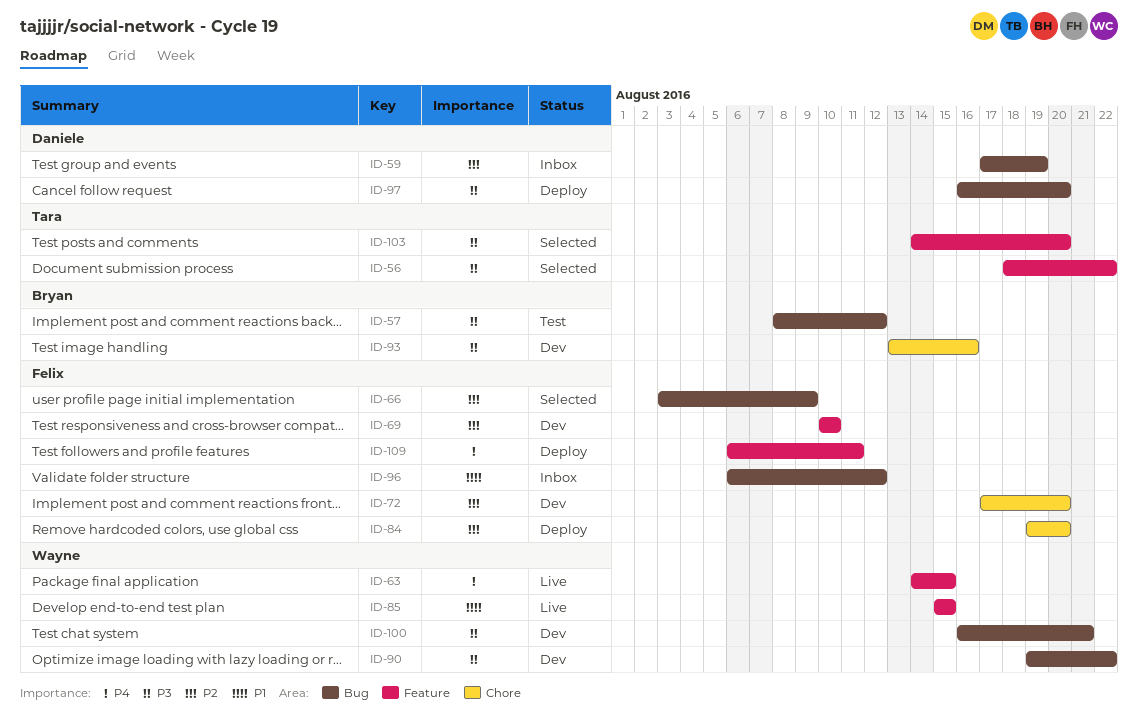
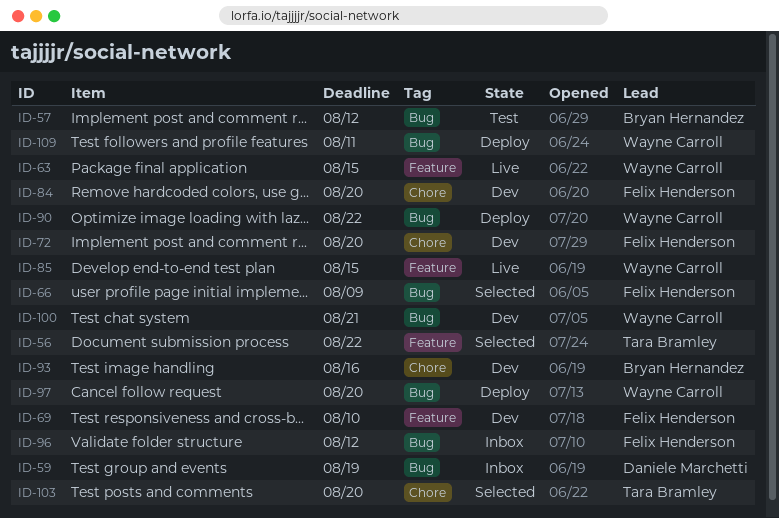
ID-84, status: Deploy -> Dev
ID-90, status: Dev -> Deploy
ID-97, owner: Daniele Marchetti -> Wayne Carroll
ID-103, label: Feature -> Chore
ID-109, owner: Felix Henderson -> Wayne Carroll
ID-109, label: Feature -> Bug

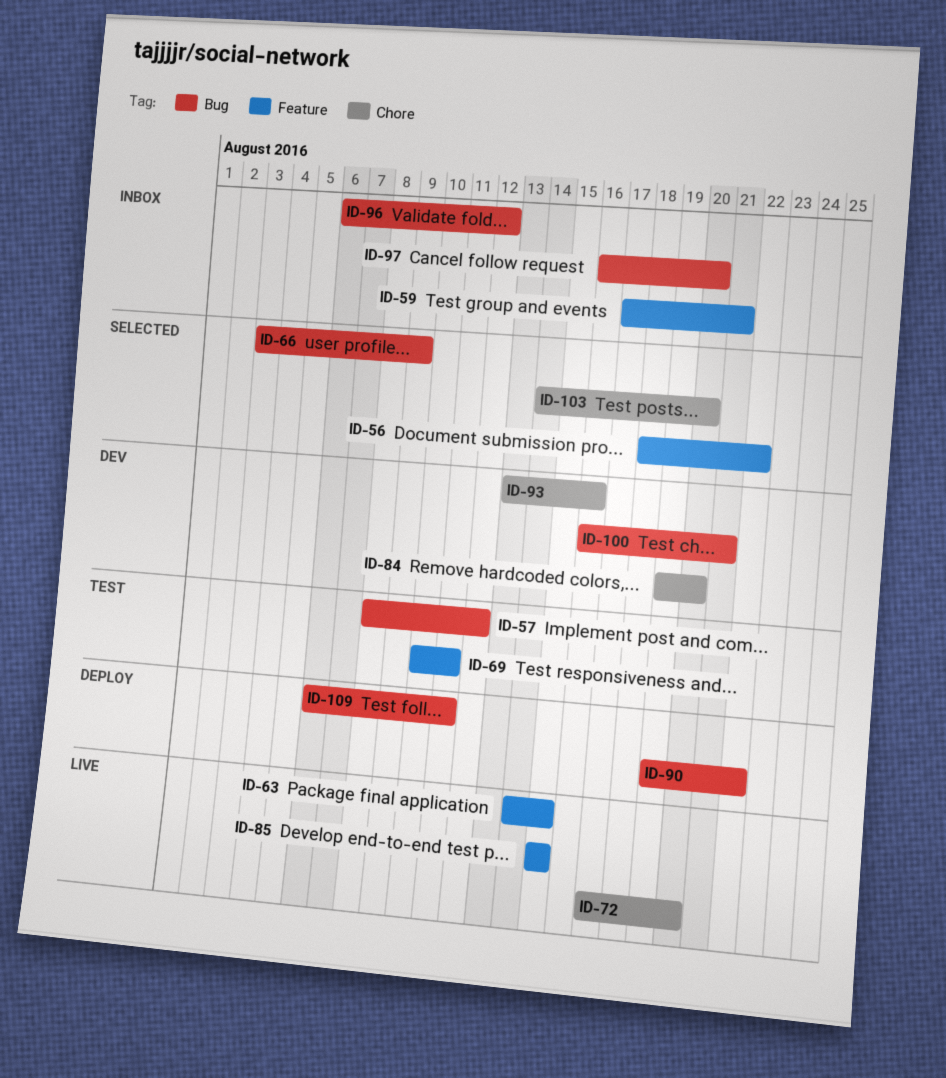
ID-59, label: Bug -> Feature
ID-59, due: Aug 19 -> Aug 21
ID-69, status: Dev -> Test
ID-69, due: Aug 10 -> Aug 11
ID-72, status: Dev -> Live
ID-97, status: Deploy -> Inbox

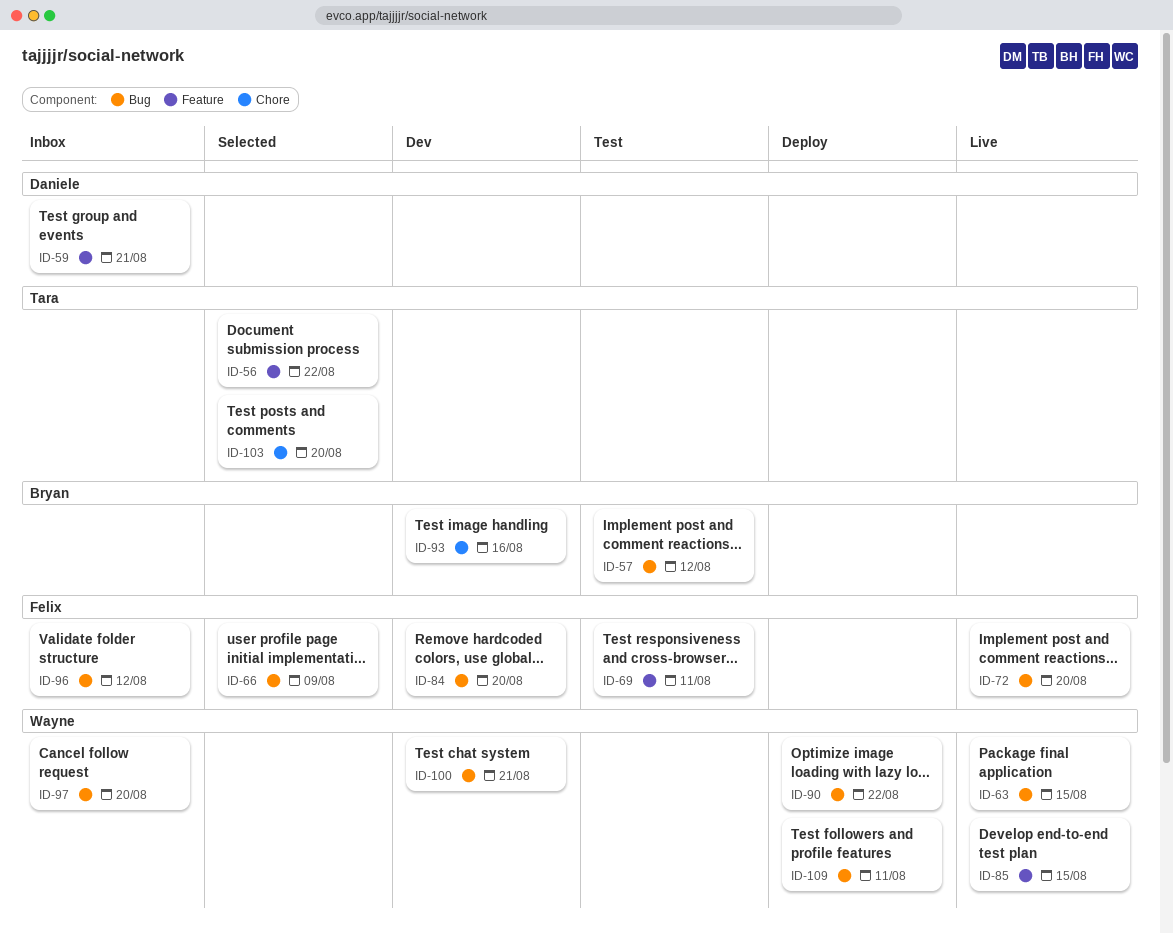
ID-63, label: Feature -> Bug
ID-72, label: Chore -> Bug
ID-84, label: Chore -> Bug

